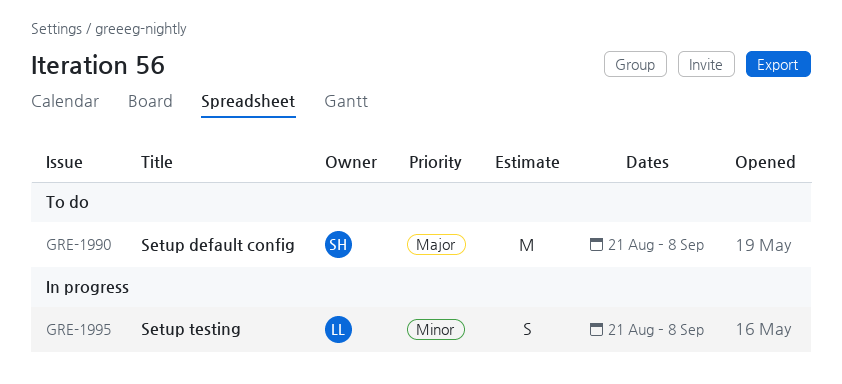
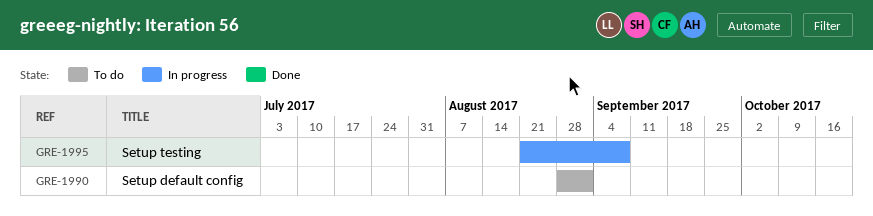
GRE-1990, start: Aug 21 -> Aug 28
GRE-1990, due: Sep 8 -> Sep 1

